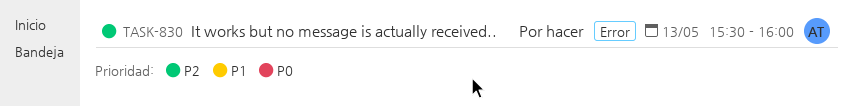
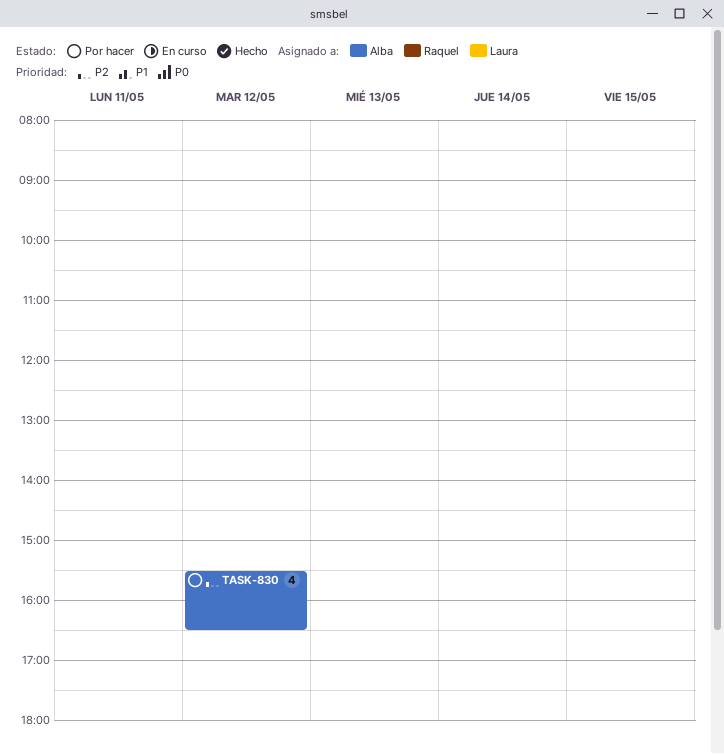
TASK-830, day: May 13 -> May 12
TASK-830, ends: 16:00 -> 16:30

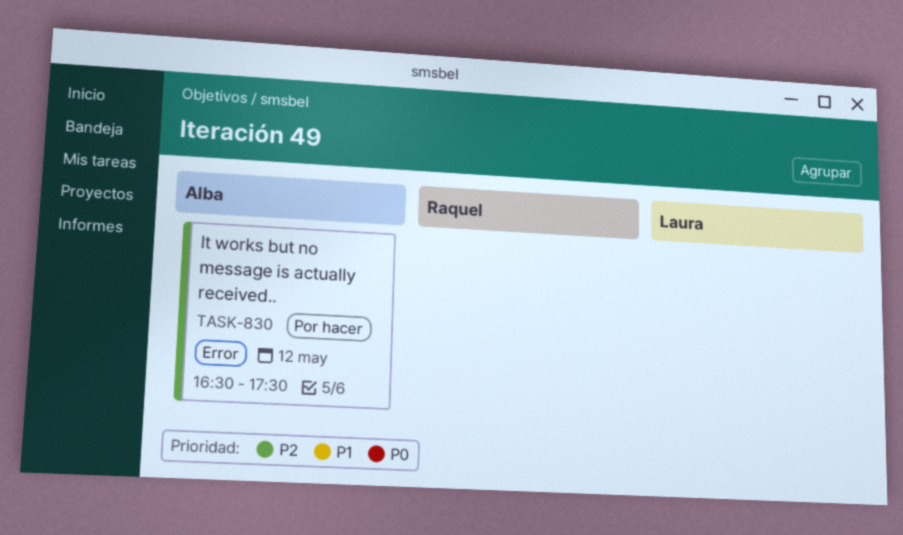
TASK-830, begins: 15:30 -> 16:30
TASK-830, ends: 16:30 -> 17:30

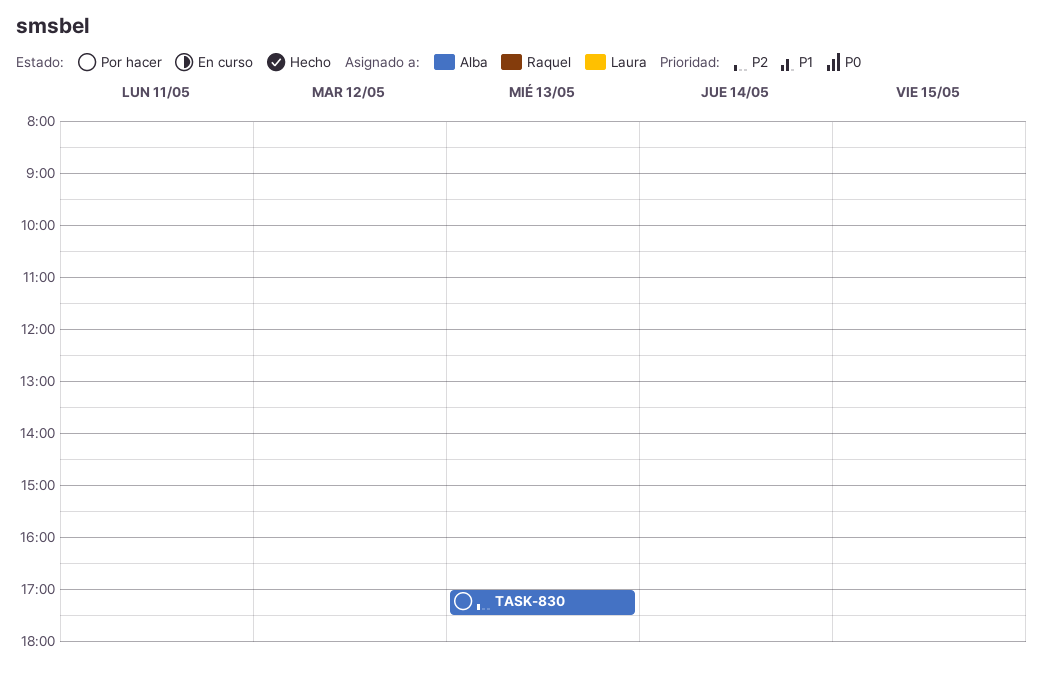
TASK-830, day: May 12 -> May 13
TASK-830, begins: 16:30 -> 17:00

